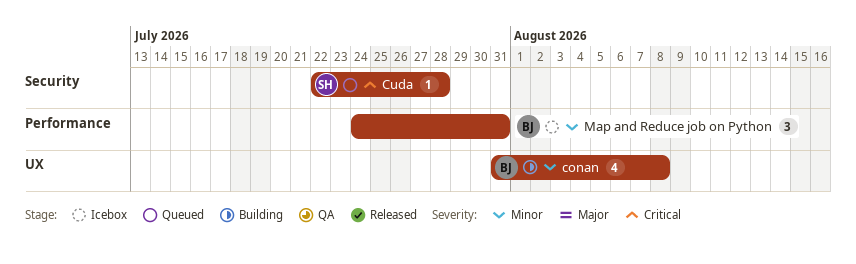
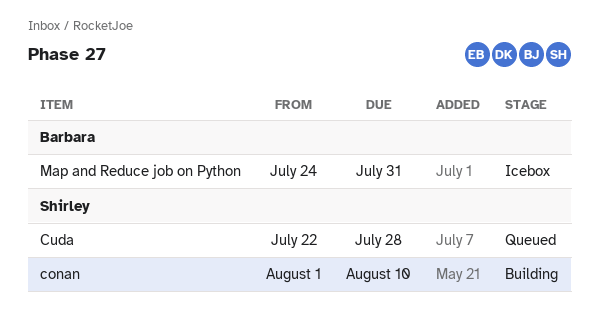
conan, owner: Barbara -> Shirley
conan, start: Jul 31 -> Aug 1
conan, due: Aug 8 -> Aug 10

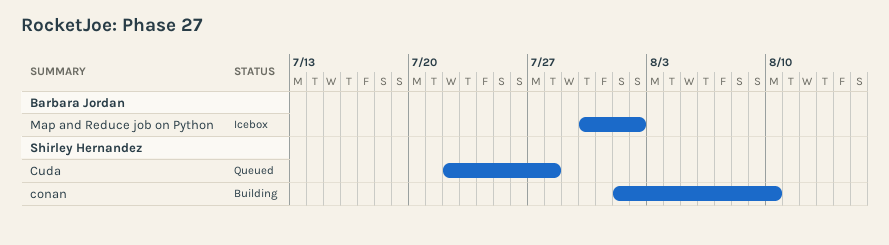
Map and Reduce job on Python, start: Jul 24 -> Jul 30
Map and Reduce job on Python, due: Jul 31 -> Aug 2

